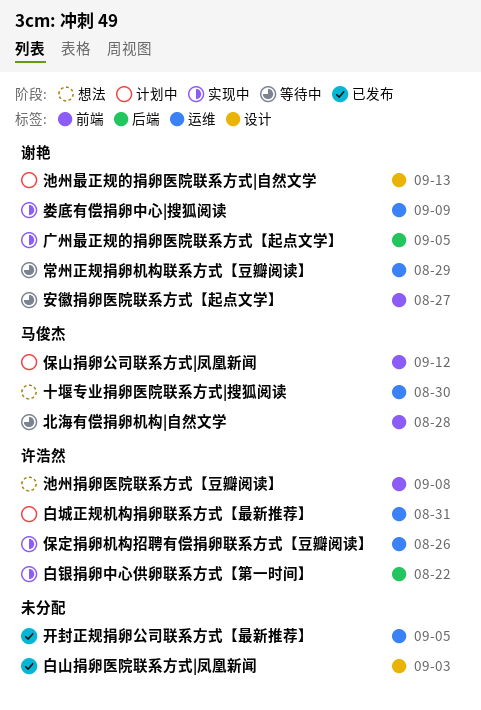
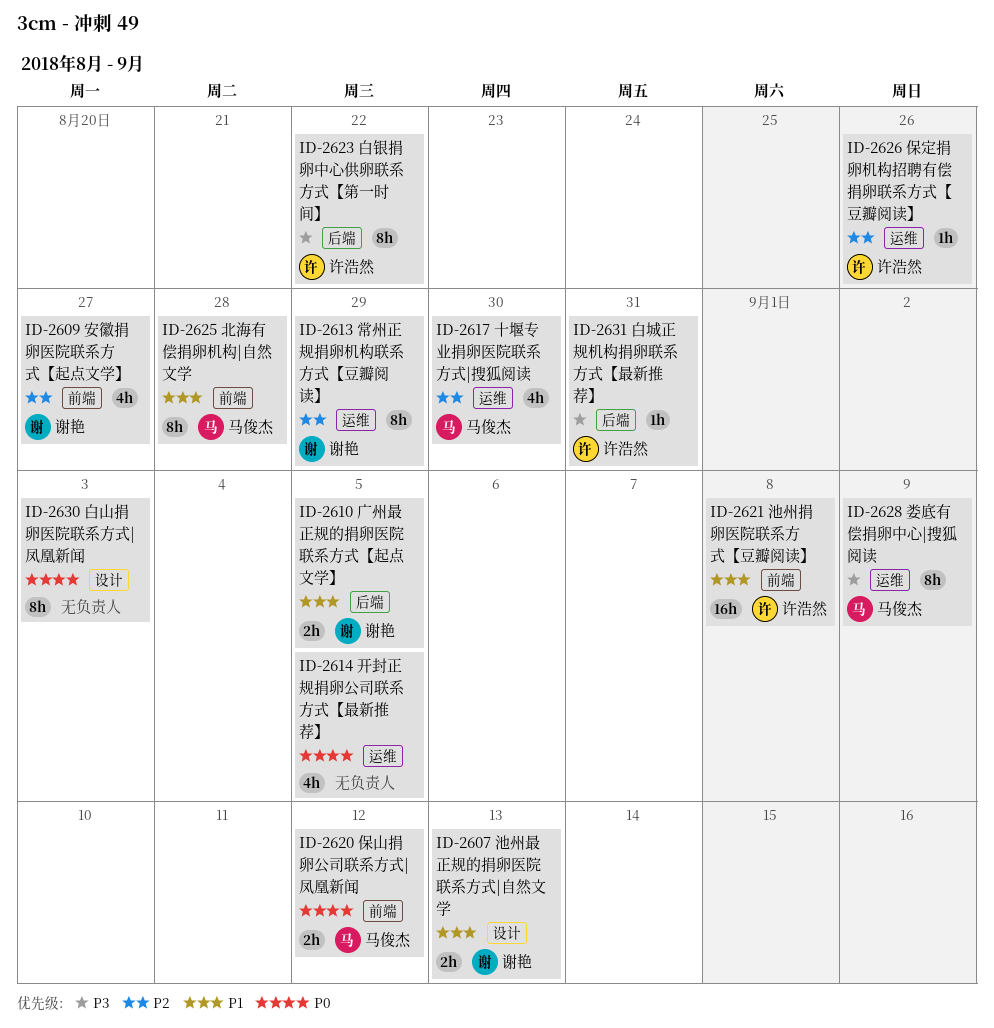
娄底有偿捐卵中心|搜狐阅读, owner: 谢艳 -> 马俊杰
白城正规机构捐卵联系方式【最新推荐】, label: 运维 -> 后端

